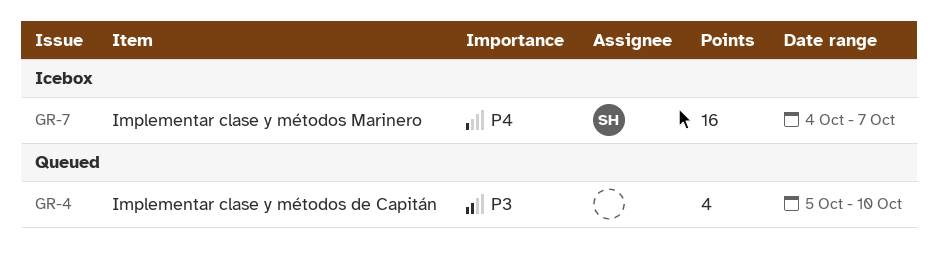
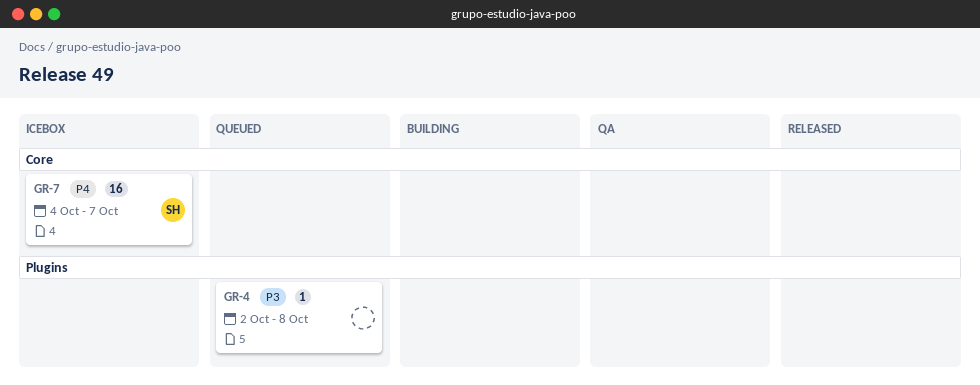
GR-4, estimate: 4 -> 1
GR-4, start: Oct 5 -> Oct 2
GR-4, due: Oct 10 -> Oct 8

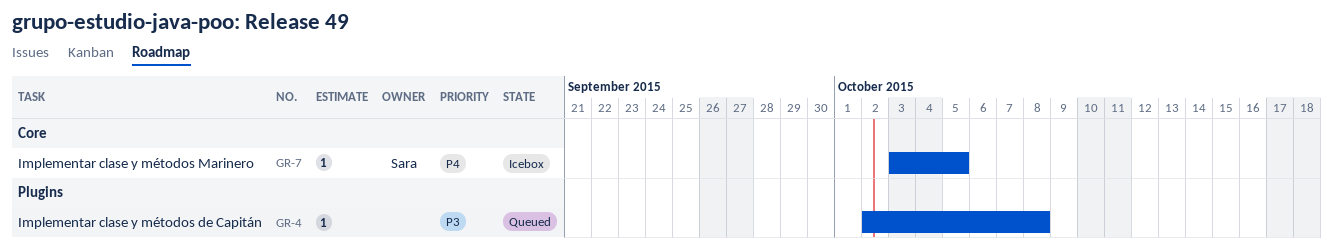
GR-7, estimate: 16 -> 1
GR-7, start: Oct 4 -> Oct 3
GR-7, due: Oct 7 -> Oct 5

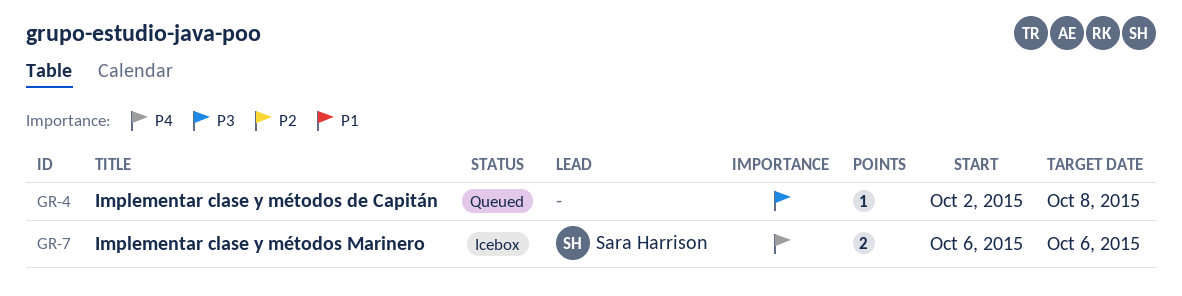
GR-7, estimate: 1 -> 2
GR-7, start: Oct 3 -> Oct 6
GR-7, due: Oct 5 -> Oct 6

